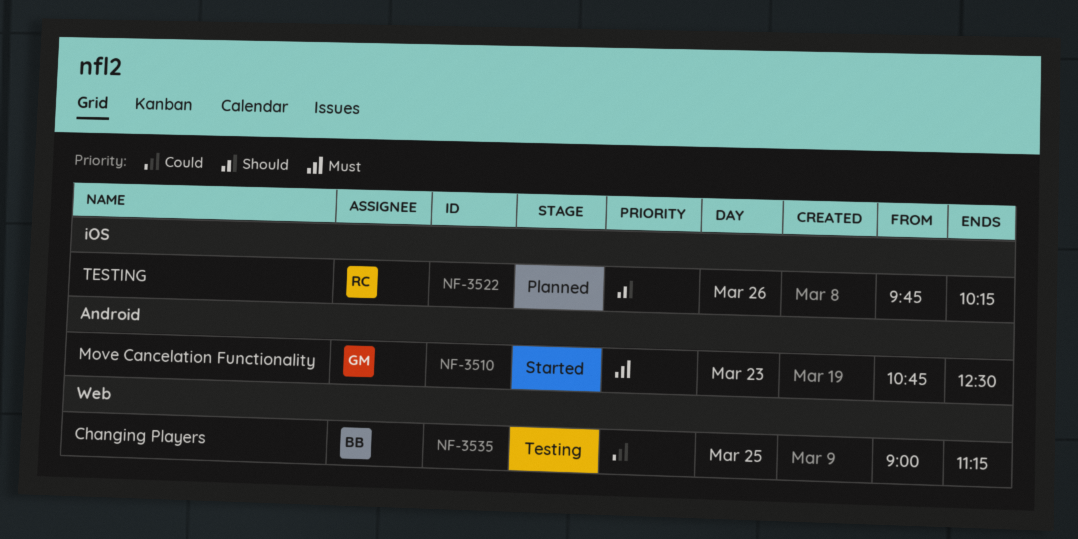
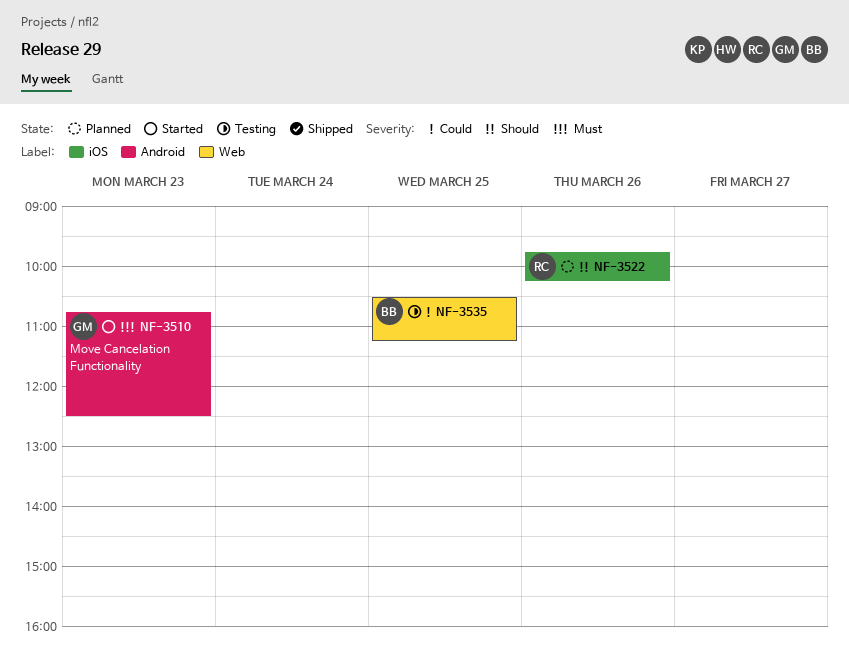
NF-3535, begins: 09:00 -> 10:30

